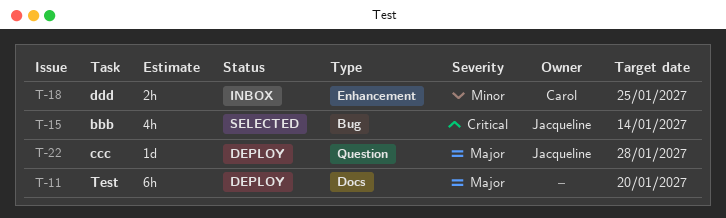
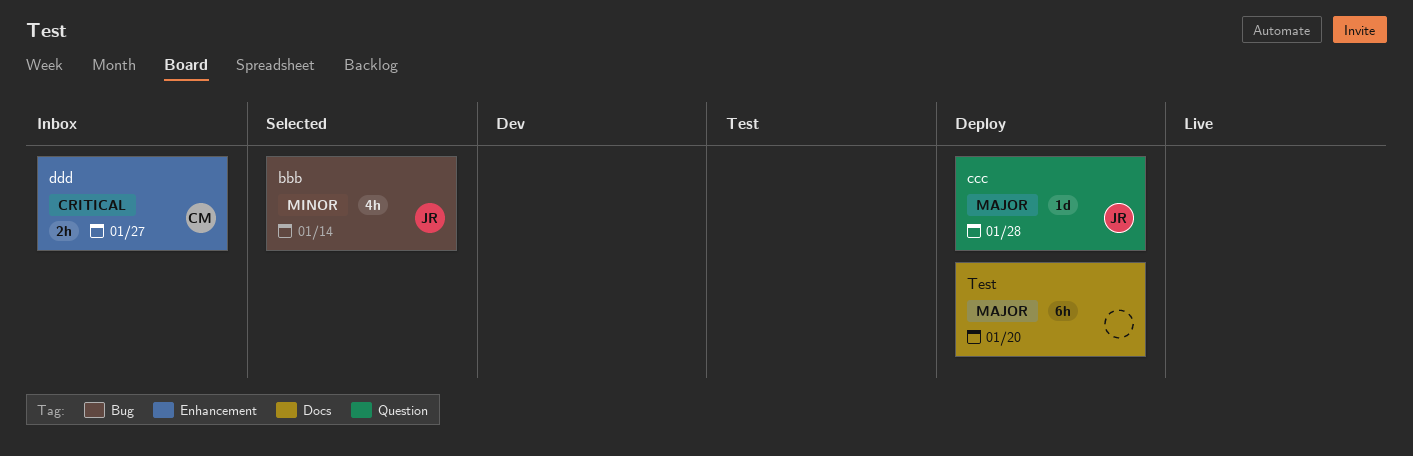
bbb, priority: Critical -> Minor
ddd, priority: Minor -> Critical
ddd, due: Jan 25 -> Jan 27

